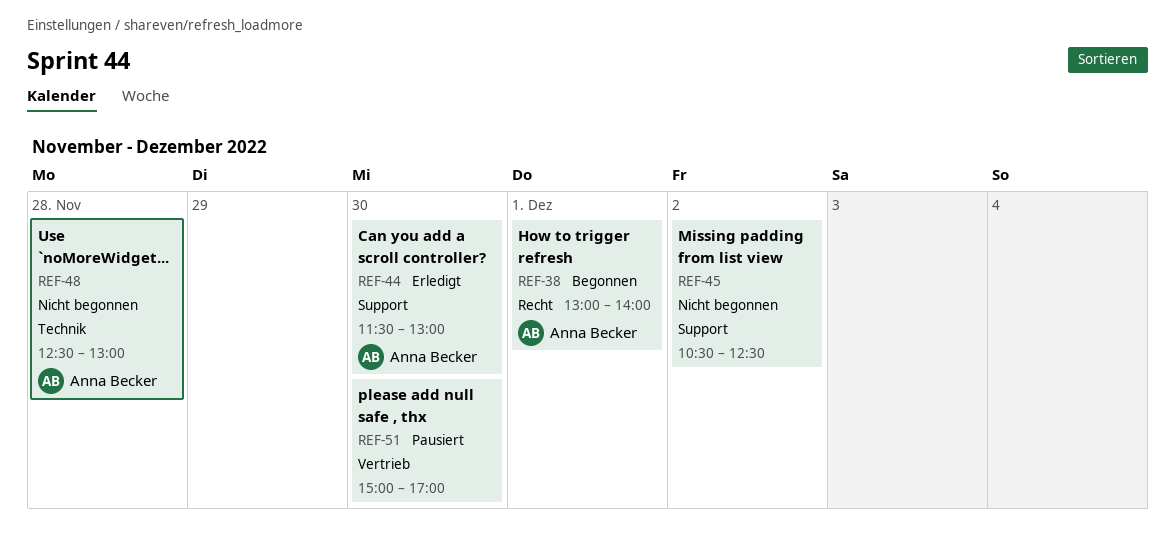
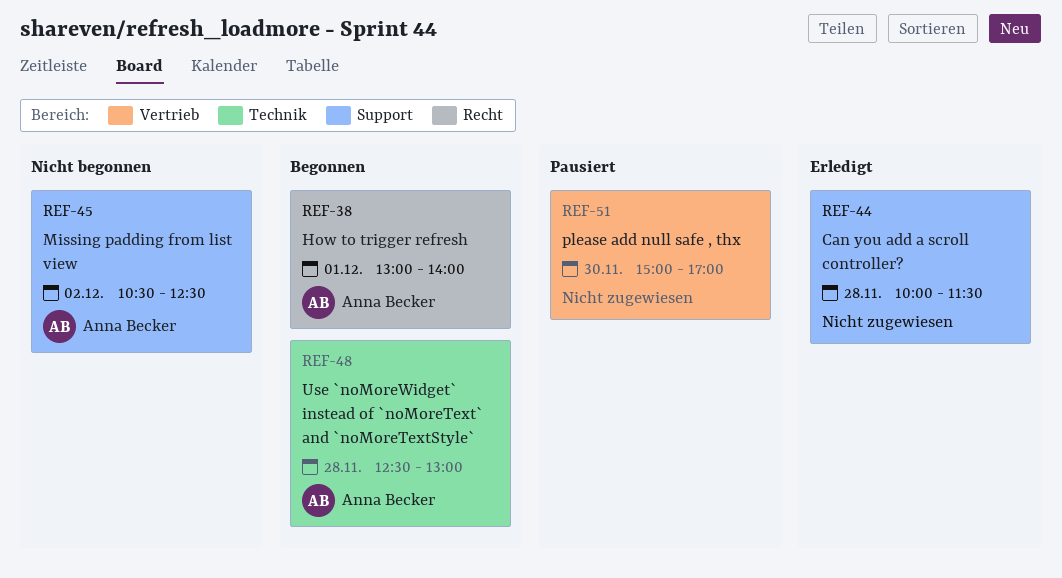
REF-44, owner: Anna Becker -> none
REF-44, day: Nov 30 -> Nov 28
REF-44, begins: 11:30 -> 10:00
REF-44, ends: 13:00 -> 11:30
REF-45, owner: none -> Anna Becker
REF-48, status: Nicht begonnen -> Begonnen

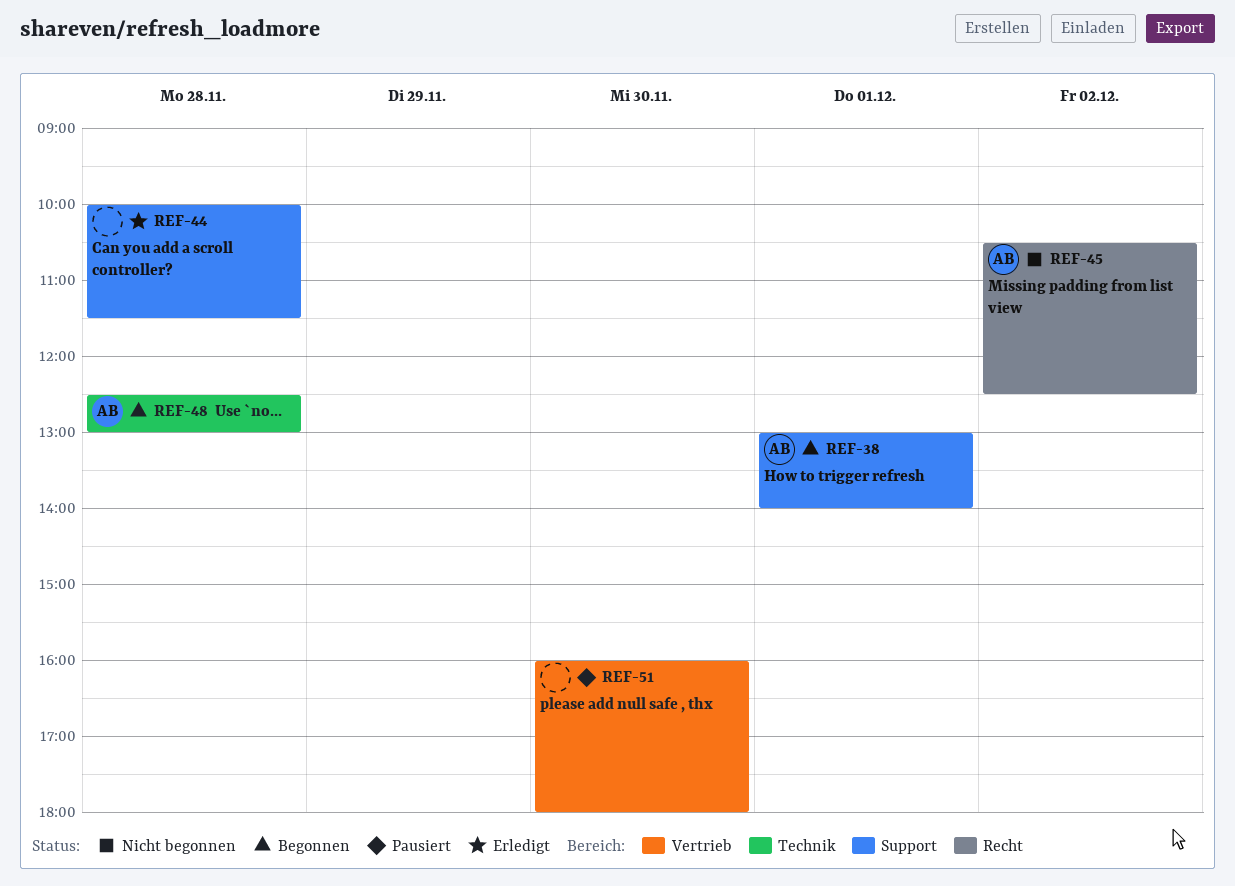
REF-38, label: Recht -> Support
REF-45, label: Support -> Recht
REF-51, begins: 15:00 -> 16:00
REF-51, ends: 17:00 -> 18:00

